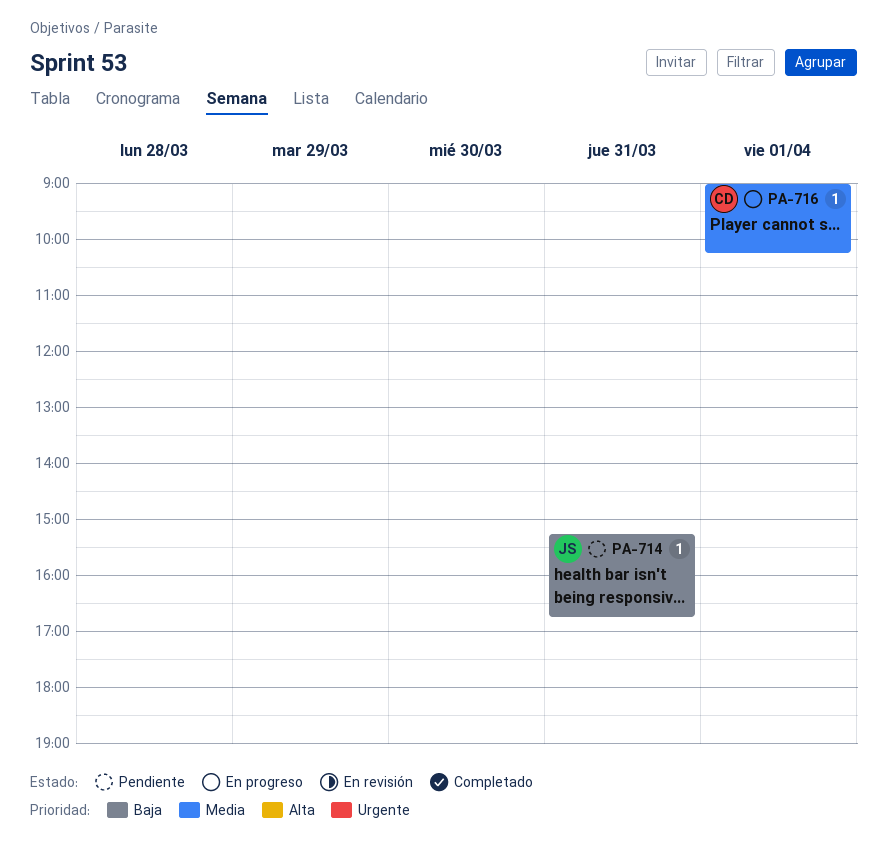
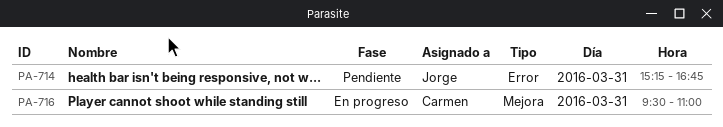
PA-716, day: Apr 1 -> Mar 31
PA-716, begins: 09:00 -> 09:30
PA-716, ends: 10:15 -> 11:00

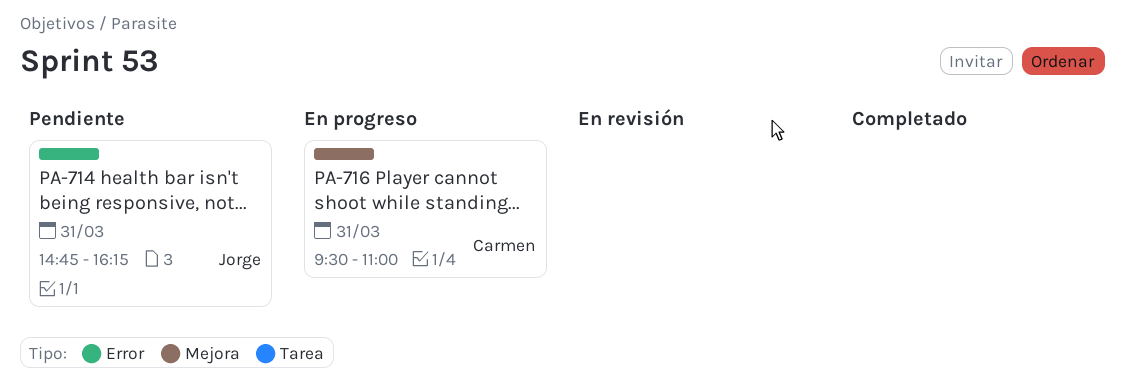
PA-714, begins: 15:15 -> 14:45
PA-714, ends: 16:45 -> 16:15

